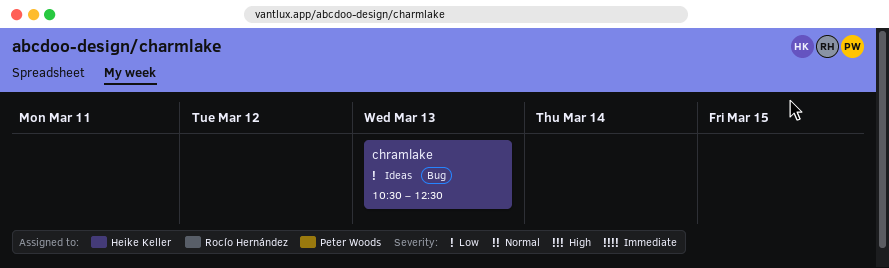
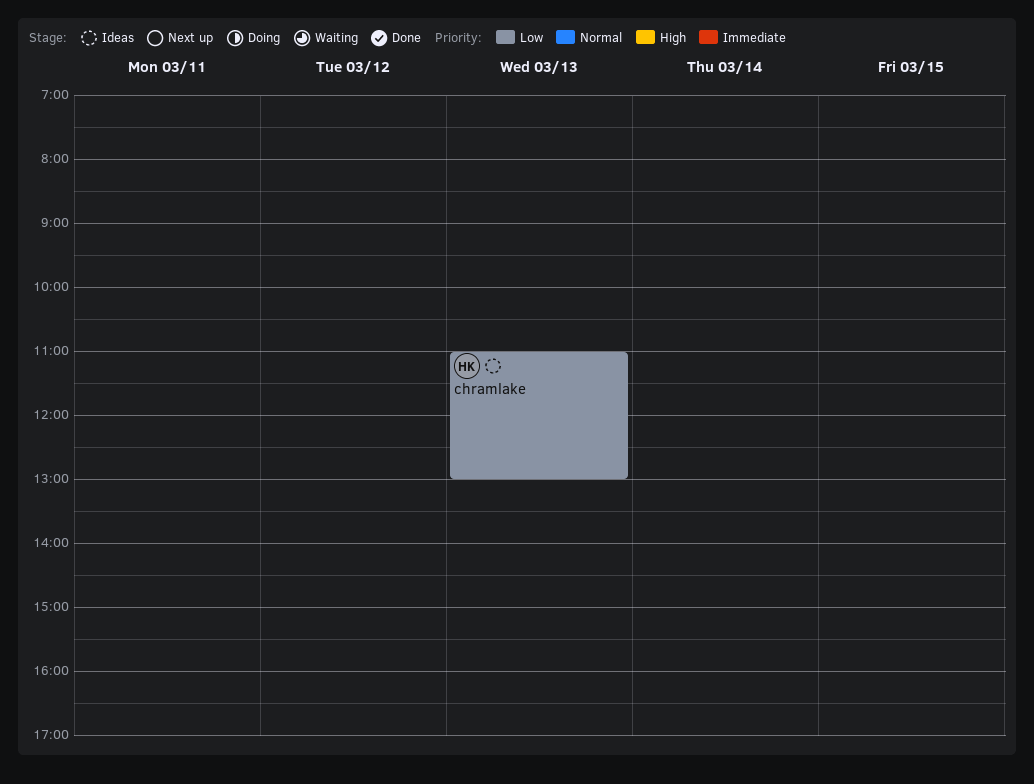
chramlake, begins: 10:30 -> 11:00
chramlake, ends: 12:30 -> 13:00

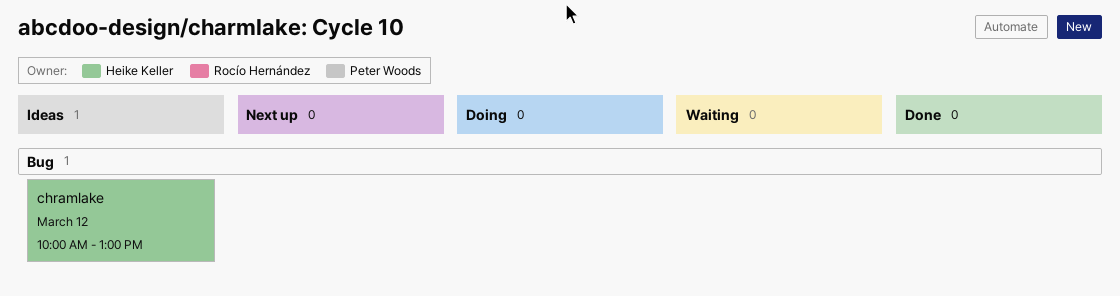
chramlake, day: Mar 13 -> Mar 12
chramlake, begins: 11:00 -> 10:00

